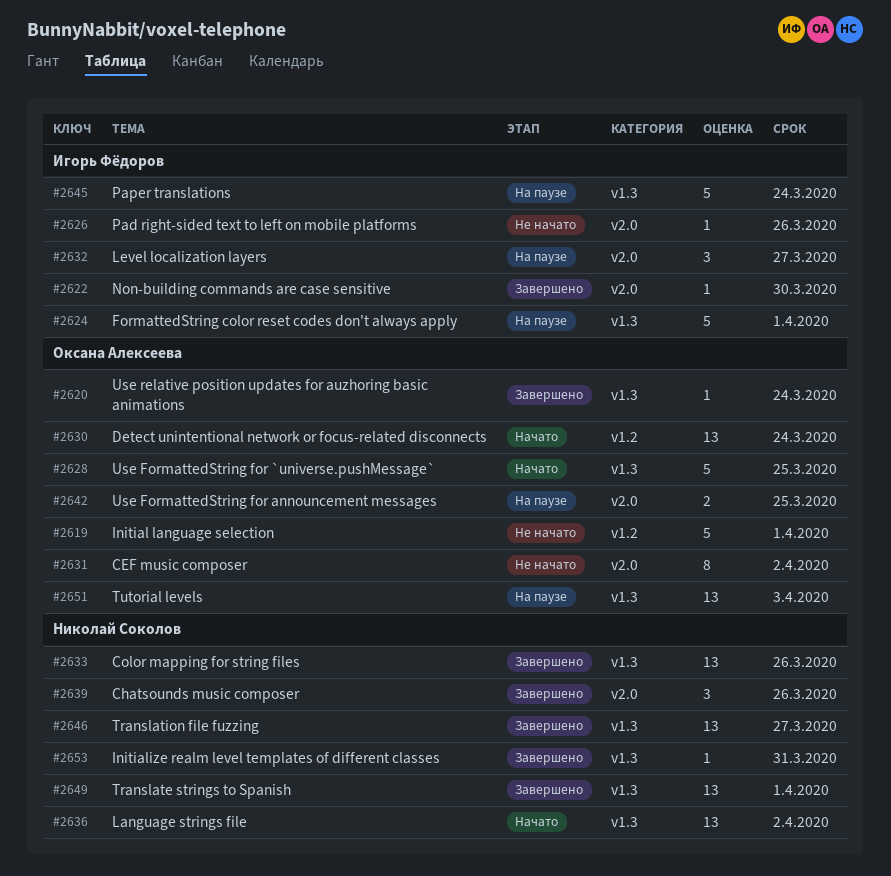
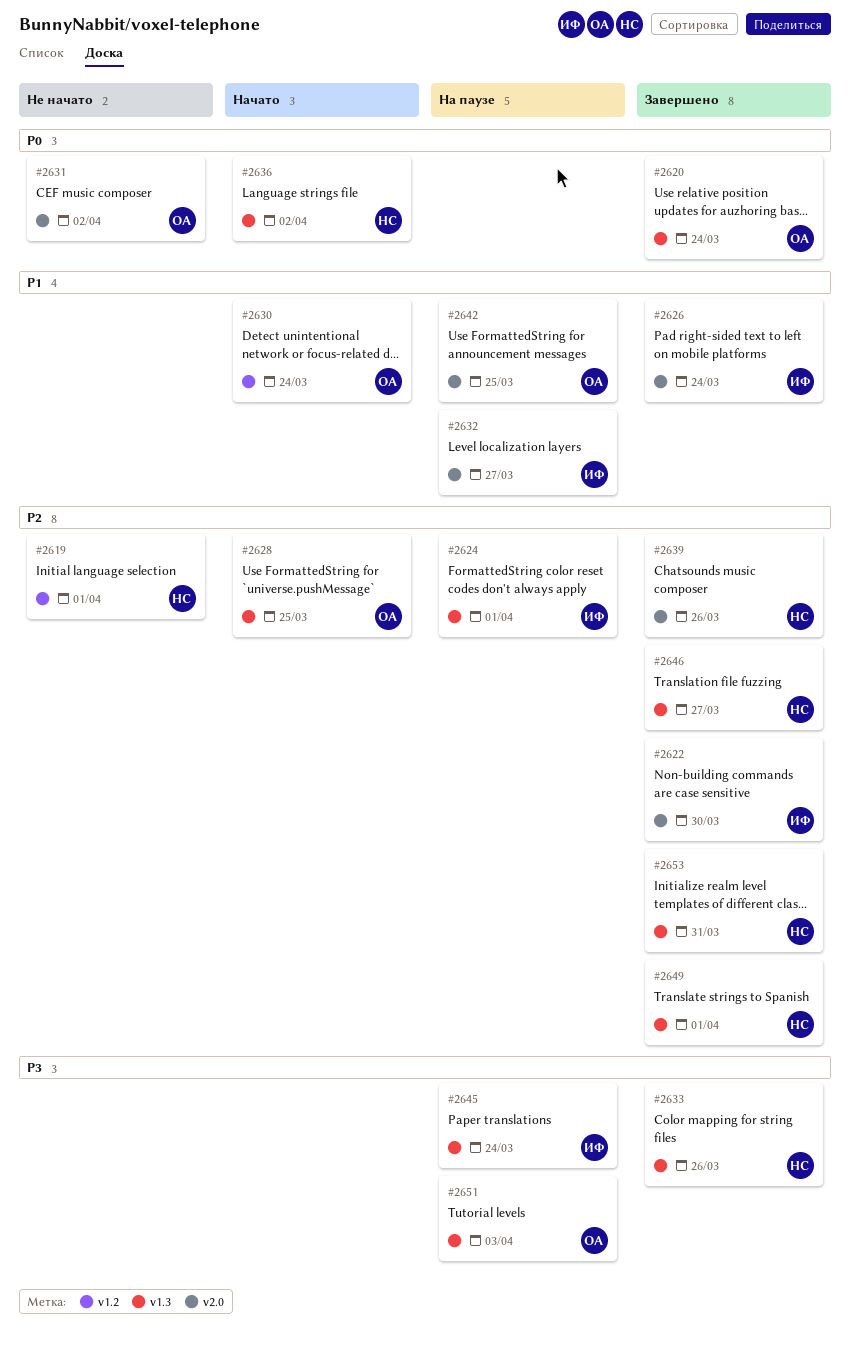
#2619, owner: Оксана Алексеева -> Николай Соколов
#2626, status: Не начато -> Завершено
#2626, due: Mar 26 -> Mar 24

